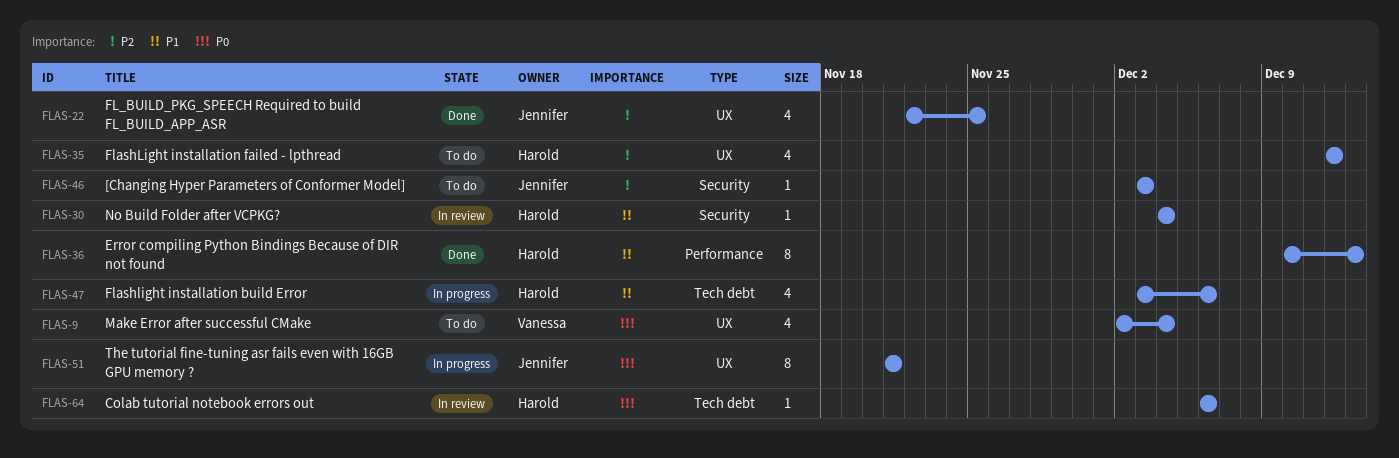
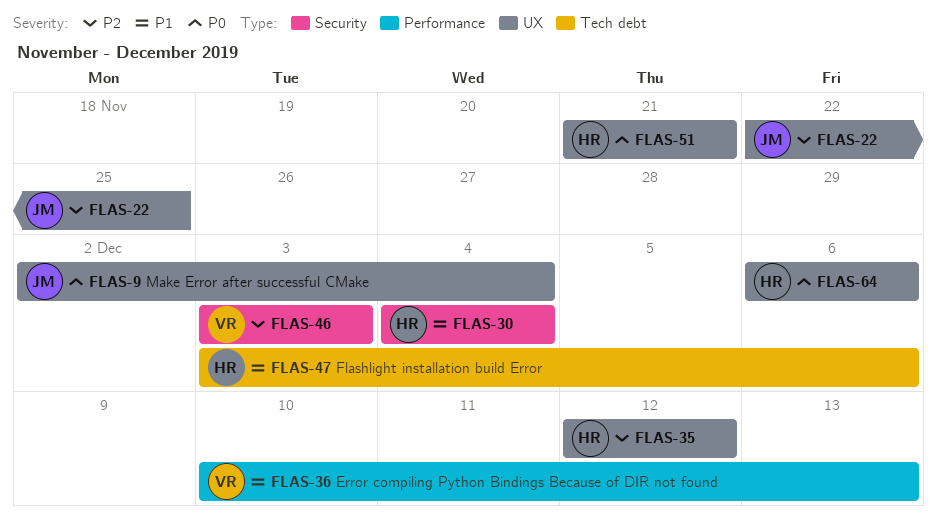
FLAS-9, owner: Vanessa -> Jennifer
FLAS-36, owner: Harold -> Vanessa
FLAS-46, owner: Jennifer -> Vanessa
FLAS-51, owner: Jennifer -> Harold
FLAS-64, label: Tech debt -> UX

